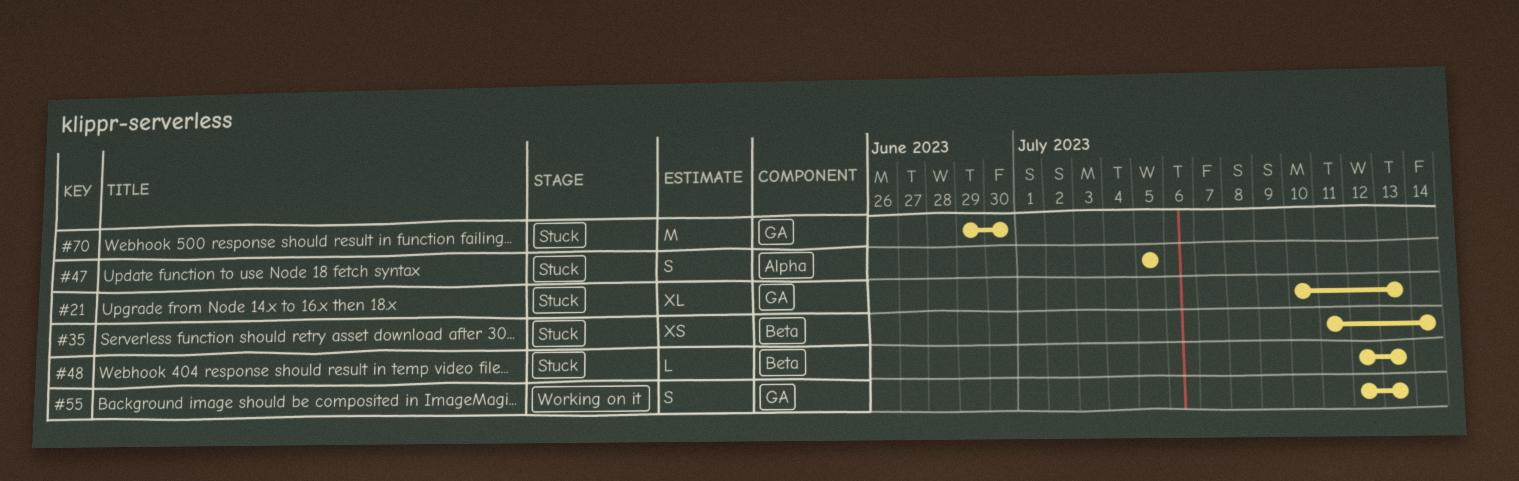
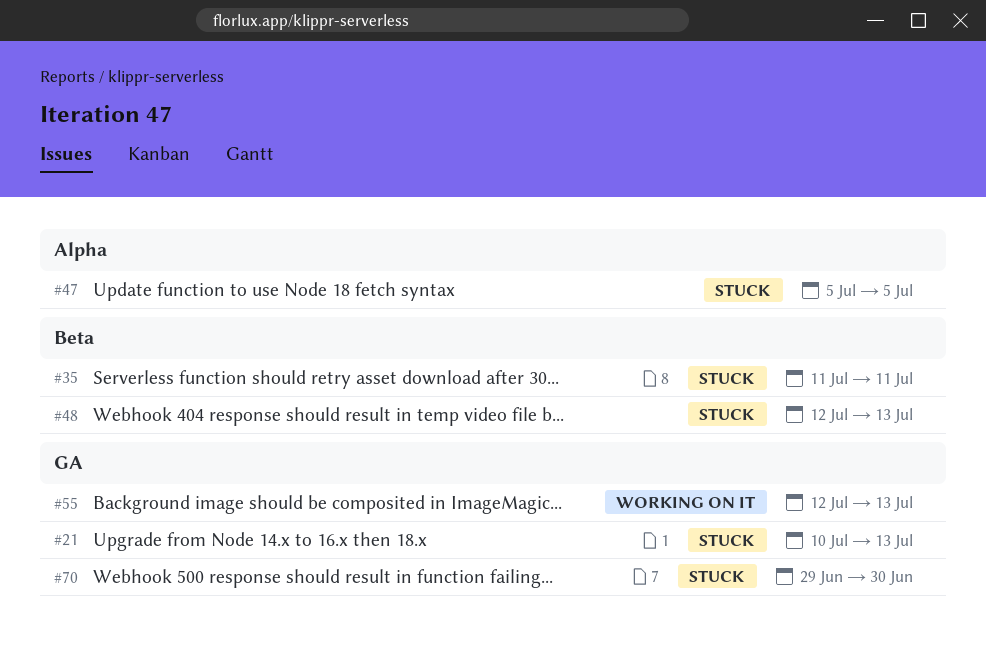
#35, due: Jul 14 -> Jul 11

